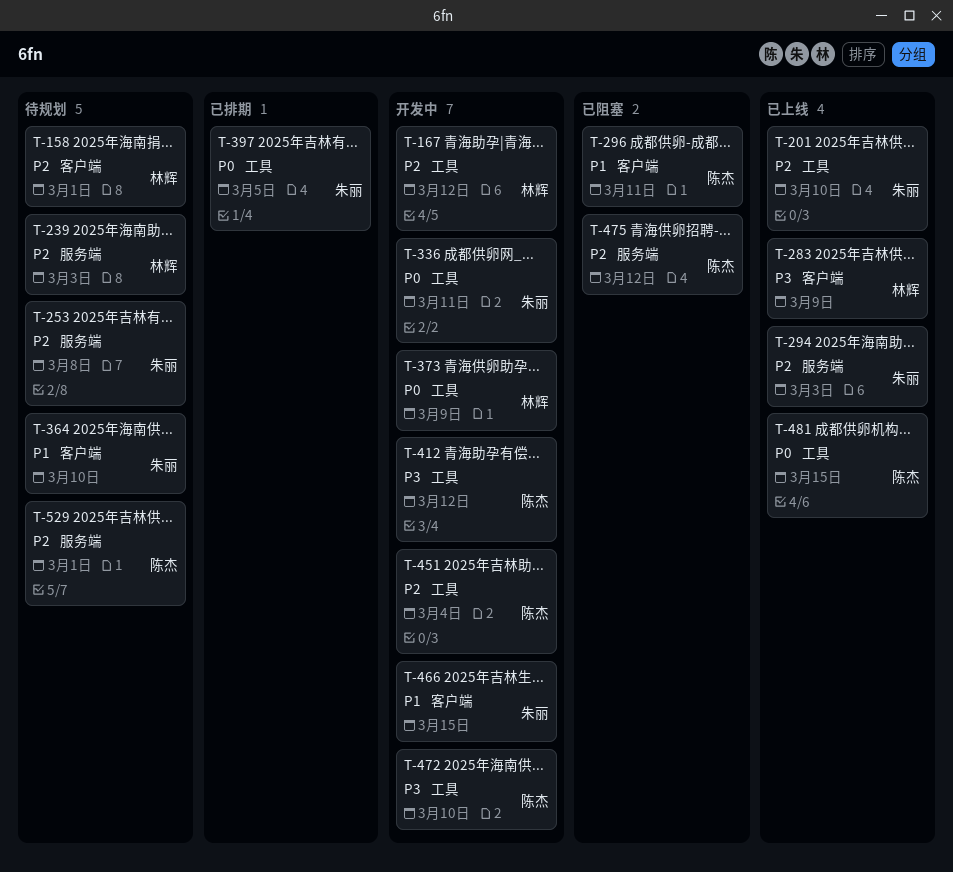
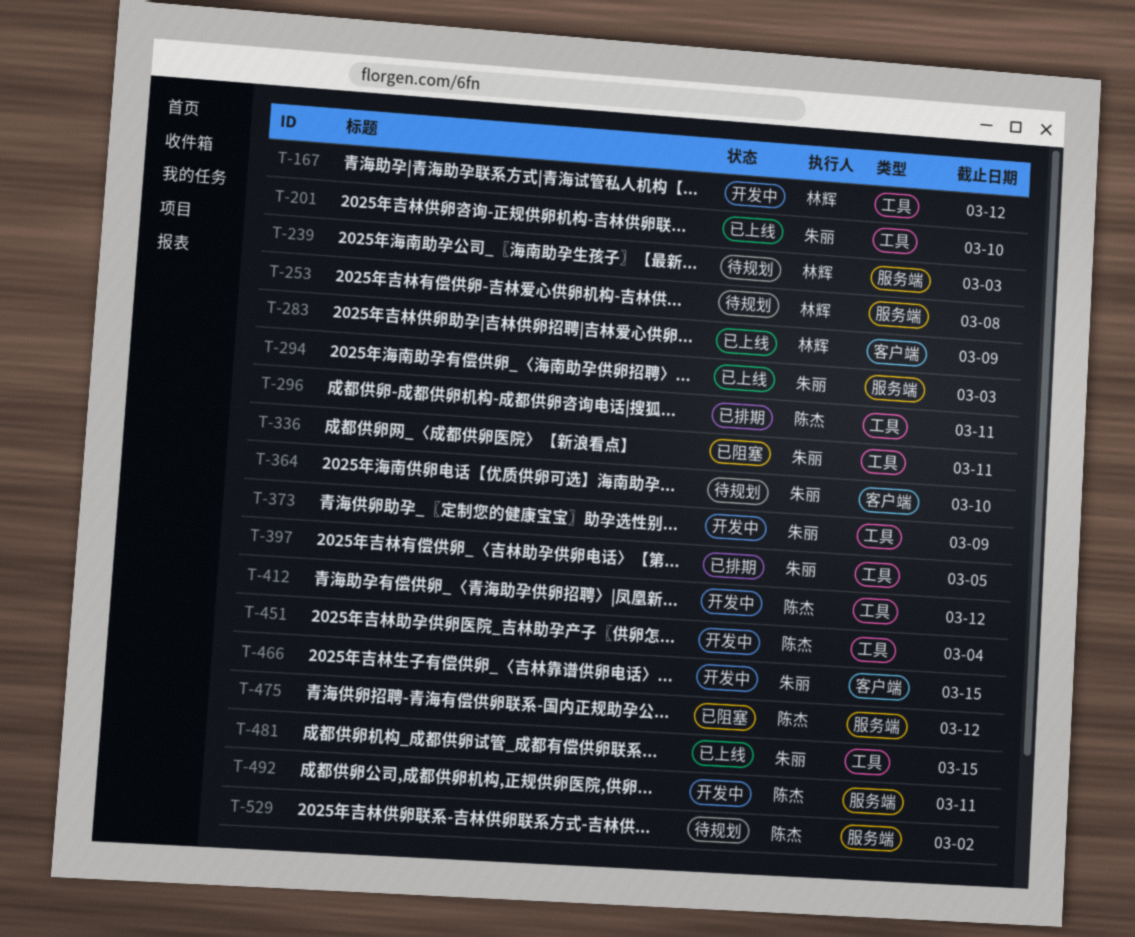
T-158: present -> none
T-253, owner: 朱丽 -> 林辉
T-296, status: 已阻塞 -> 已排期
T-296, label: 客户端 -> 工具
T-336, status: 开发中 -> 已阻塞
T-373, owner: 林辉 -> 朱丽
T-472: present -> none
T-481, owner: 陈杰 -> 朱丽
T-492: none -> present
T-529, due: Mar 1 -> Mar 2

